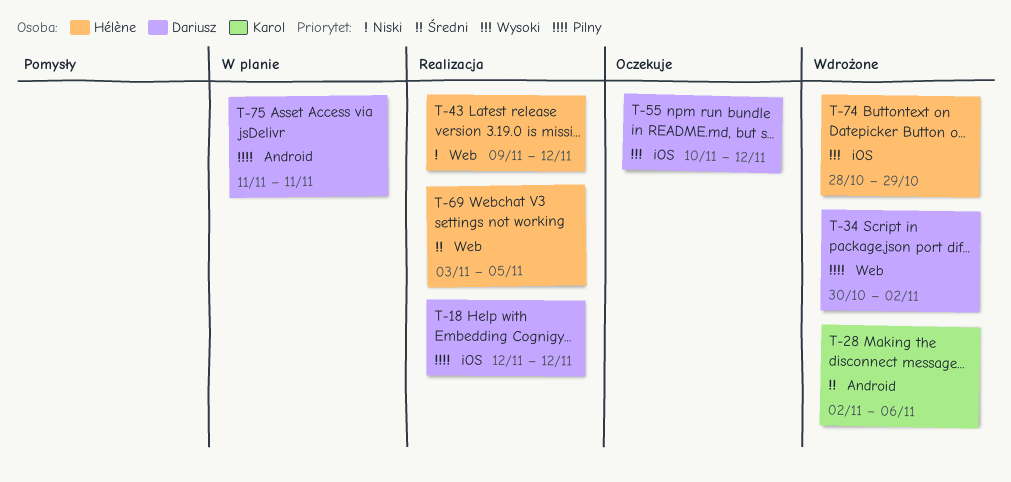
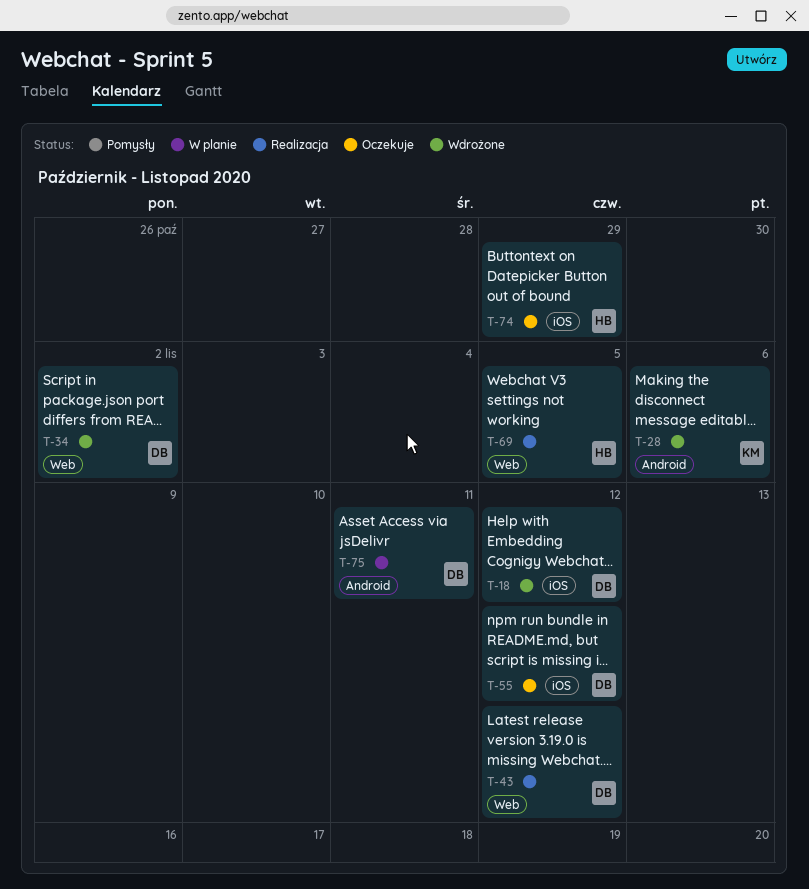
T-18, status: Realizacja -> Wdrożone
T-43, owner: Hélène -> Dariusz
T-74, status: Wdrożone -> Oczekuje

